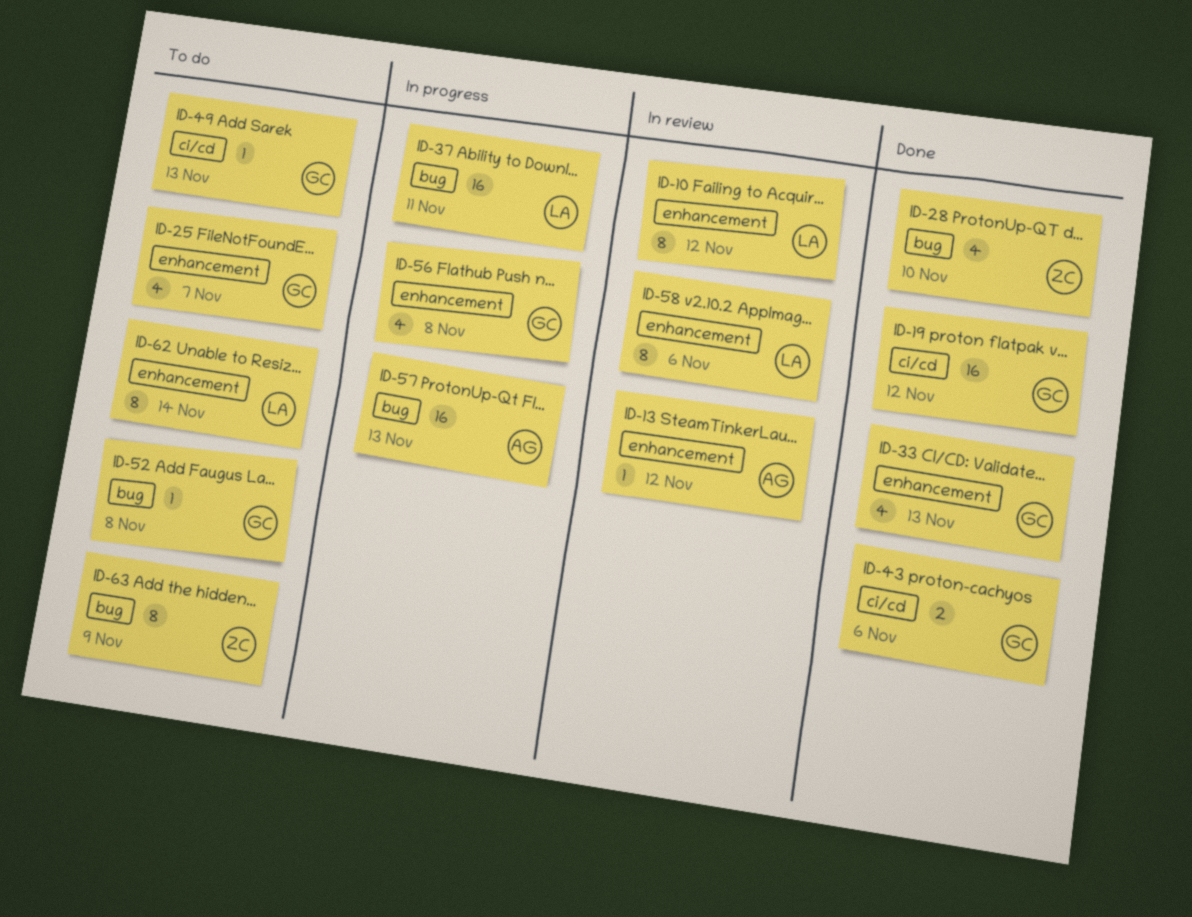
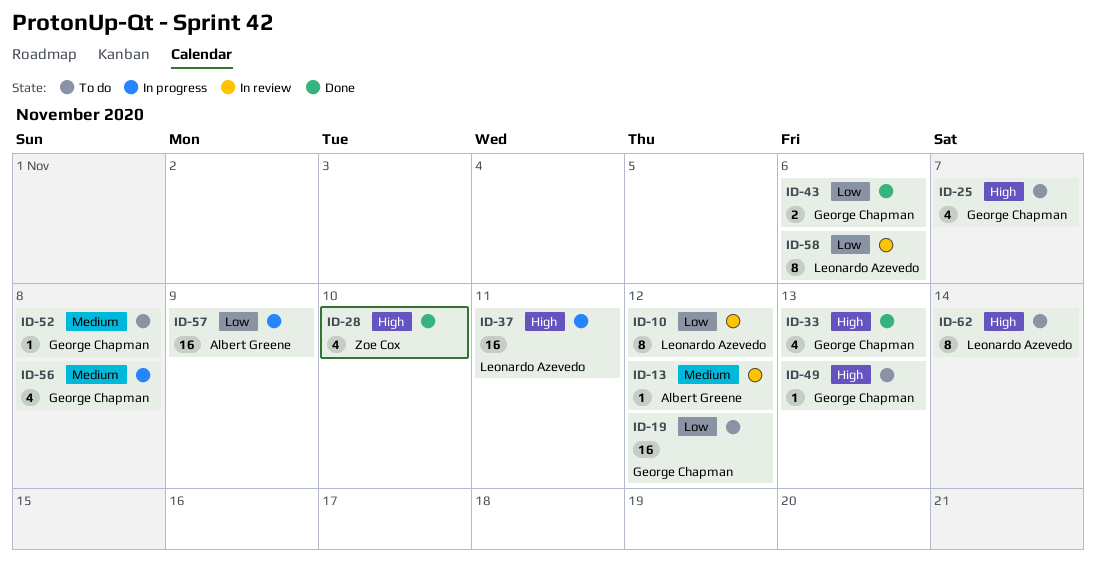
ID-19, status: Done -> To do
ID-57, due: Nov 13 -> Nov 9
ID-63: present -> none

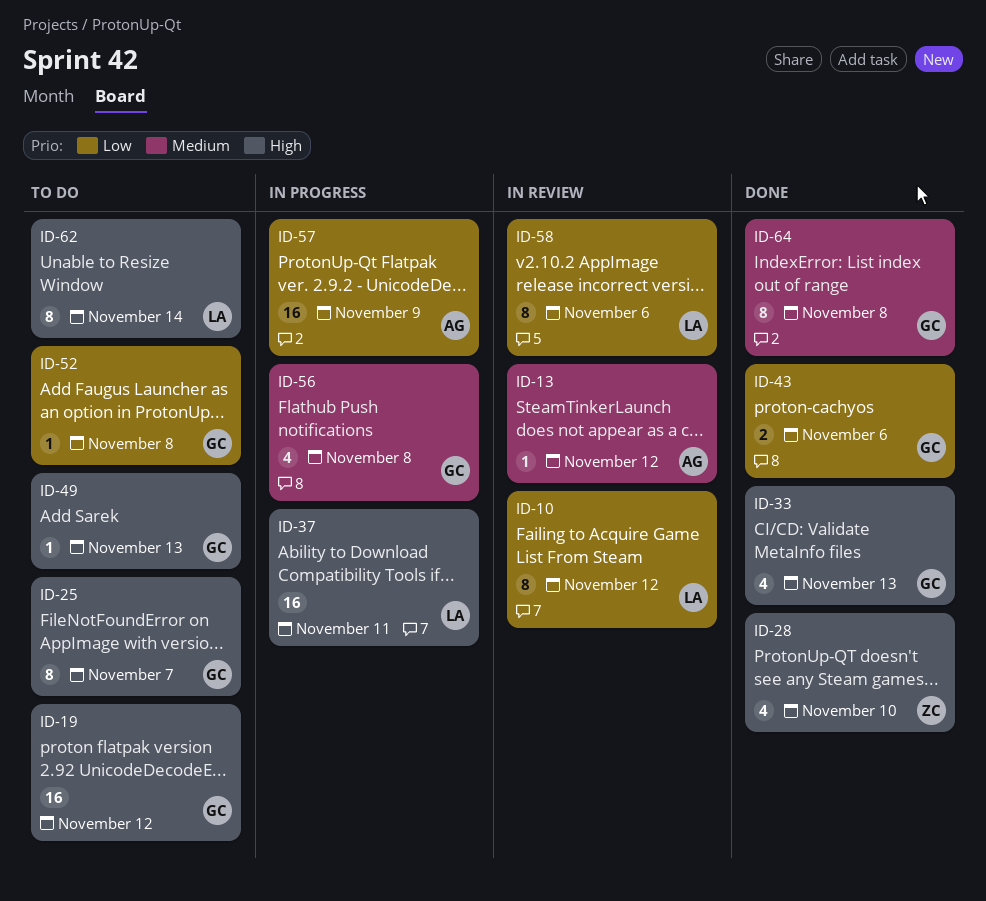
ID-19, priority: Low -> High
ID-25, estimate: 4 -> 8
ID-52, priority: Medium -> Low
ID-64: none -> present

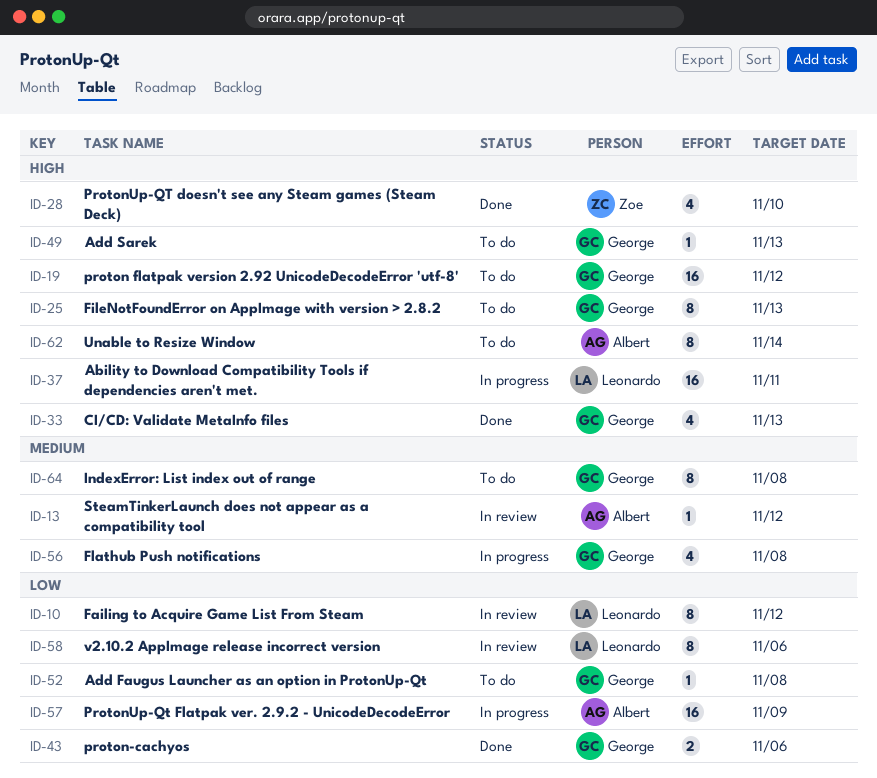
ID-25, due: Nov 7 -> Nov 13
ID-62, owner: Leonardo -> Albert
ID-64, status: Done -> To do

